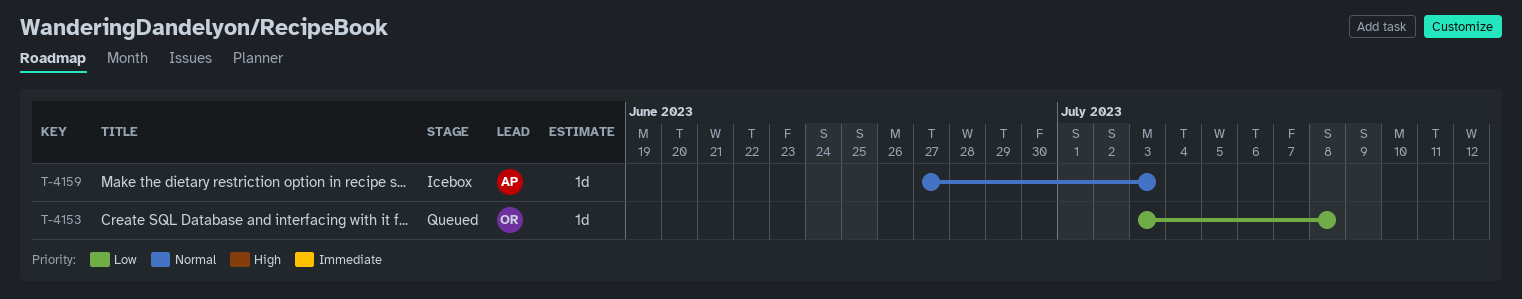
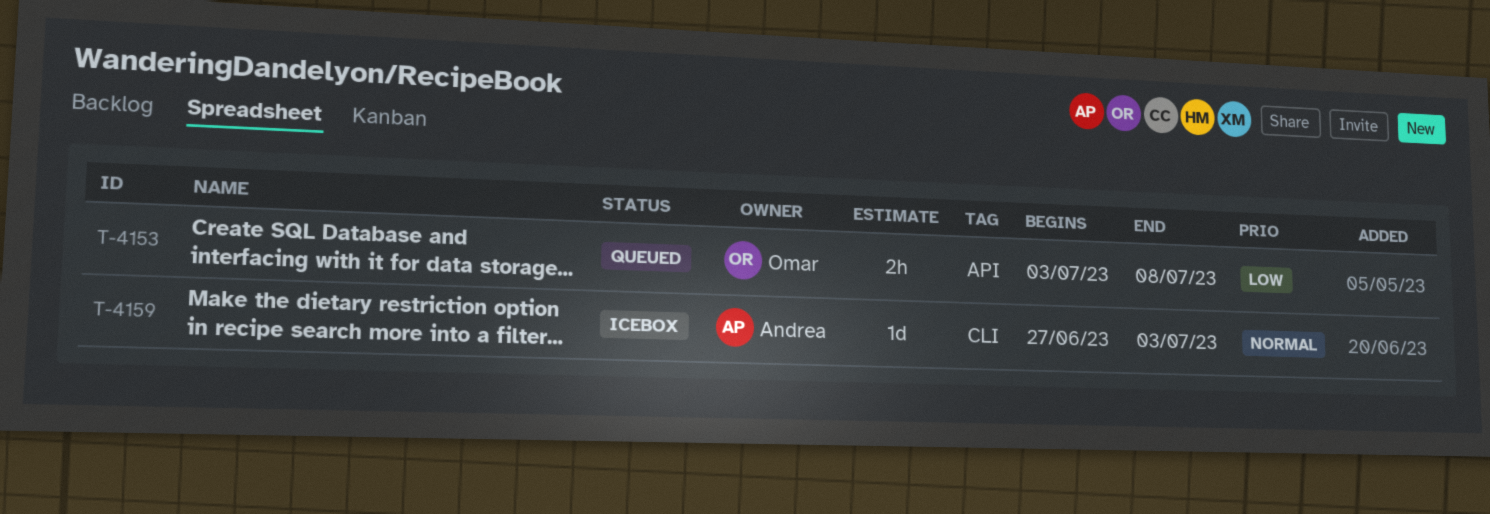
T-4153, estimate: 1d -> 2h

